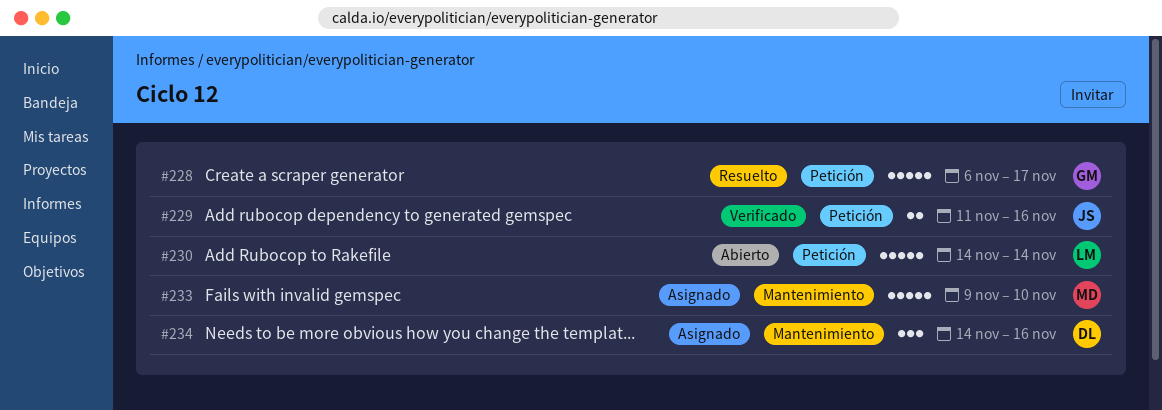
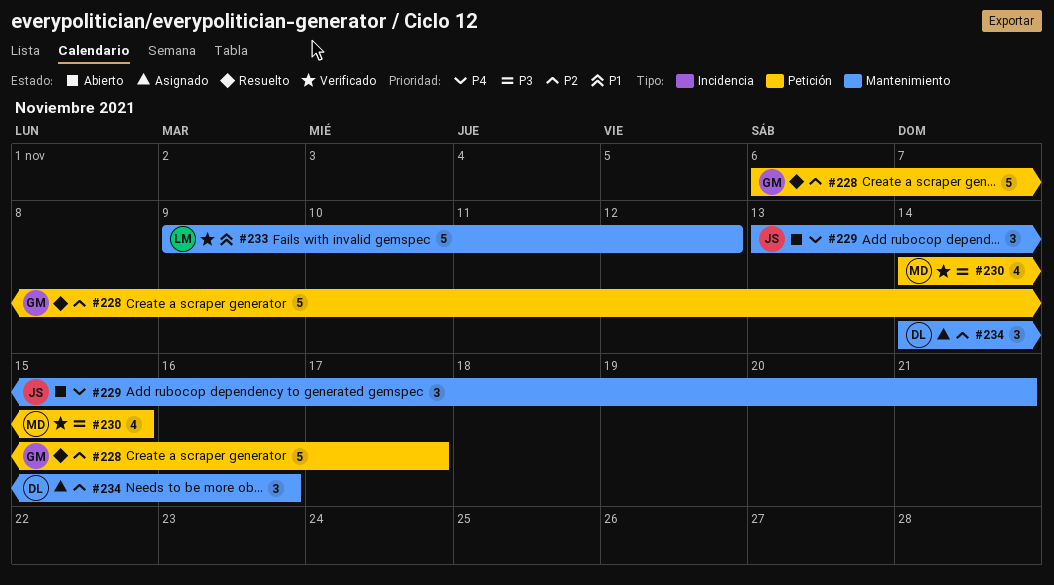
#229, status: Verificado -> Abierto
#229, label: Petición -> Mantenimiento
#229, estimate: 2 -> 3
#229, start: Nov 11 -> Nov 13
#229, due: Nov 16 -> Nov 21
#230, status: Abierto -> Verificado
#230, owner: LM -> MD
#230, estimate: 5 -> 4
#230, due: Nov 14 -> Nov 15
#233, status: Asignado -> Verificado
#233, owner: MD -> LM
#233, due: Nov 10 -> Nov 12

